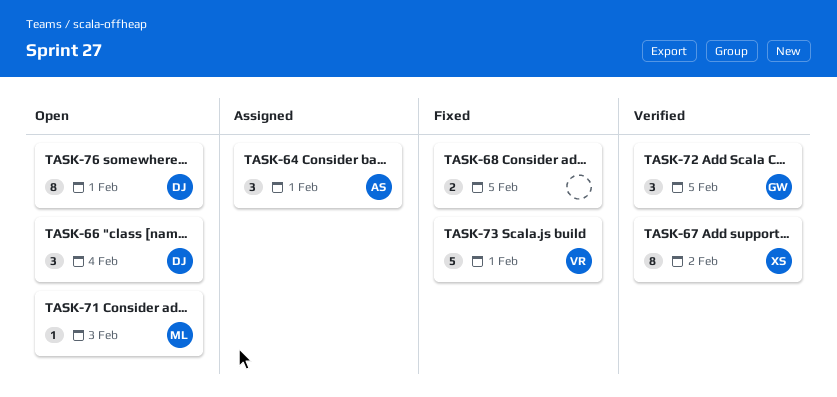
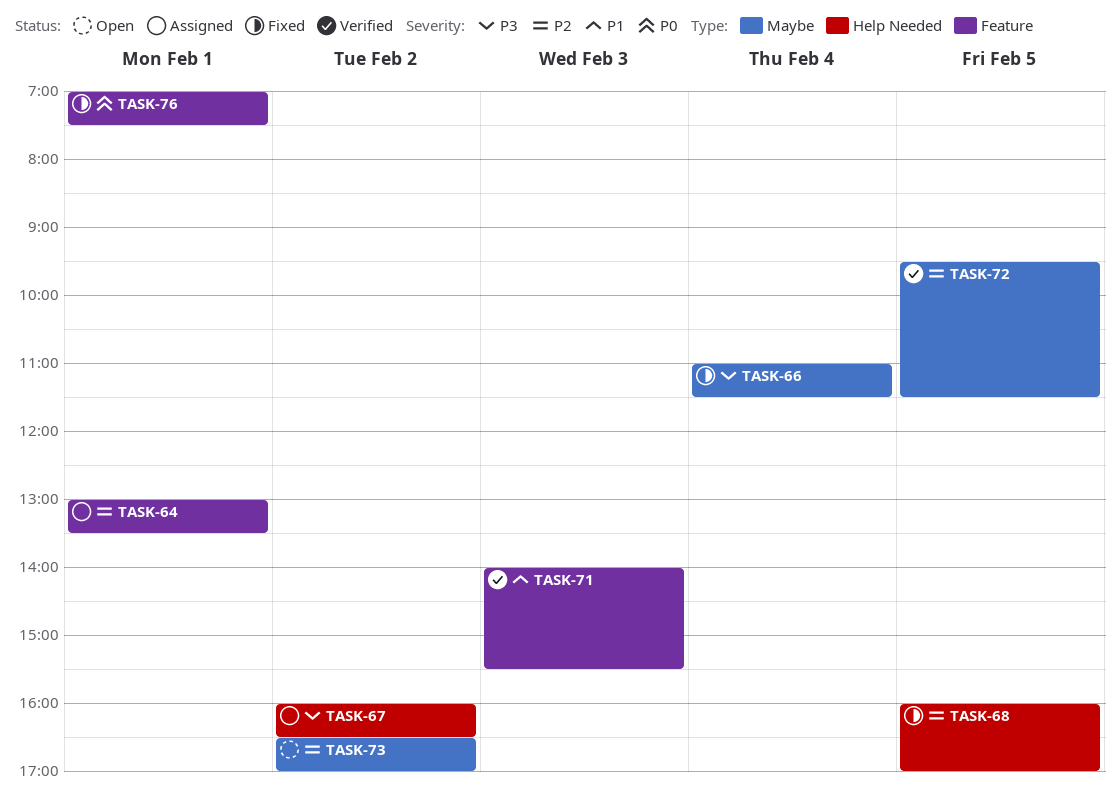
TASK-66, status: Open -> Fixed
TASK-67, status: Verified -> Assigned
TASK-71, status: Open -> Verified
TASK-73, status: Fixed -> Open
TASK-73, day: Feb 1 -> Feb 2
TASK-76, status: Open -> Fixed

